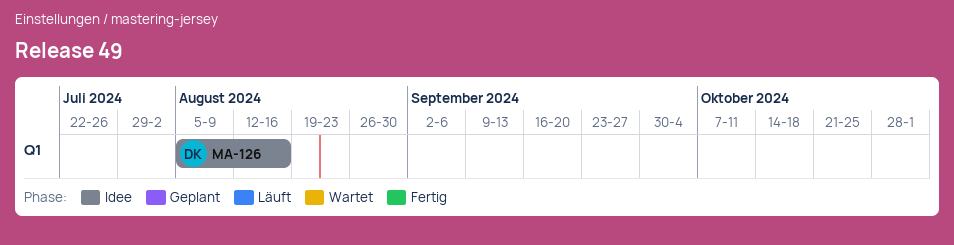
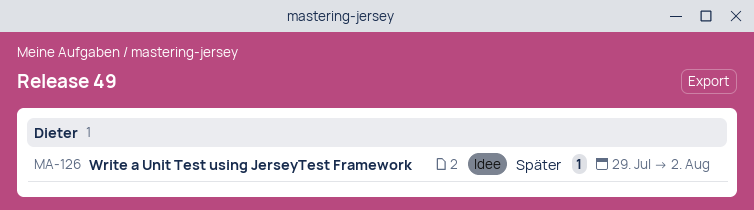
MA-126, start: Aug 5 -> Jul 29
MA-126, due: Aug 16 -> Aug 2

